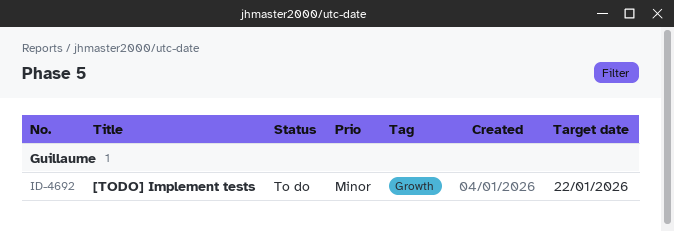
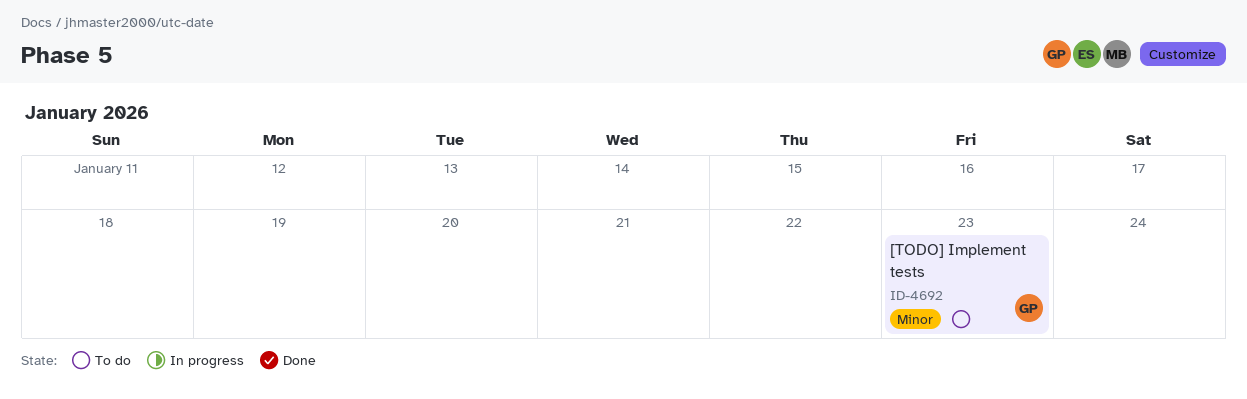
ID-4692, due: Jan 22 -> Jan 23

